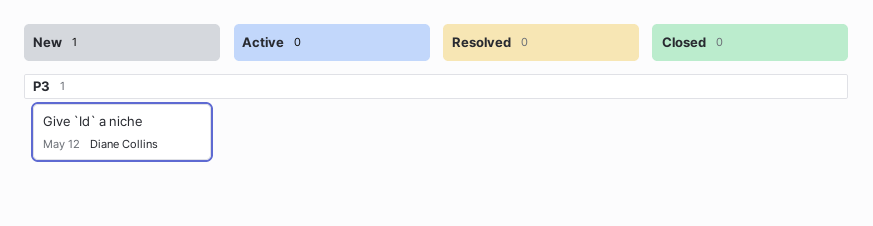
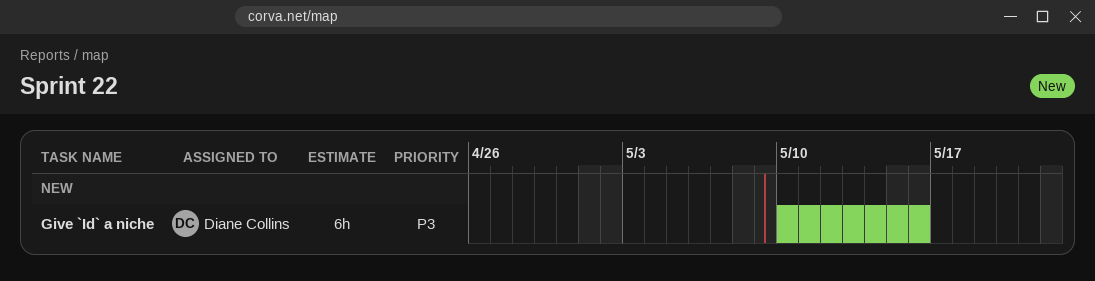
Give `Id` a niche, due: May 12 -> May 16

